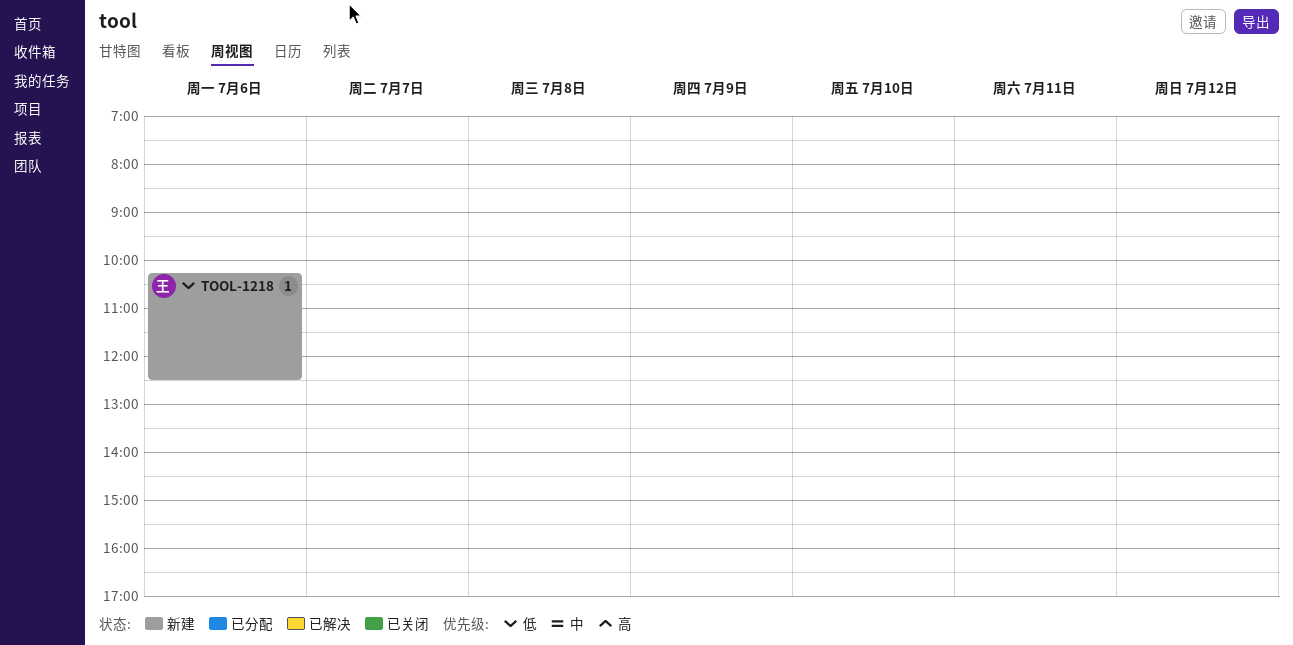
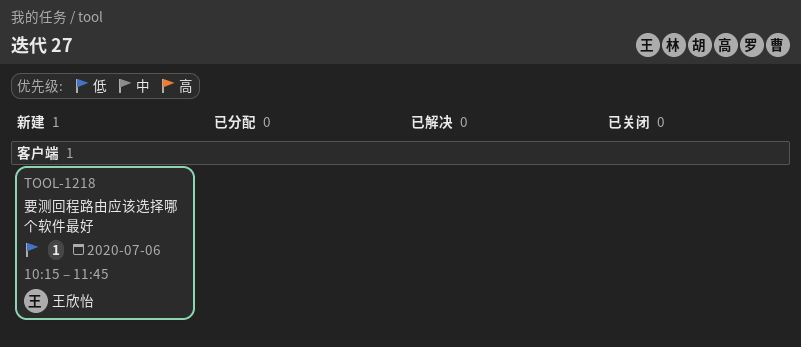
TOOL-1218, ends: 12:30 -> 11:45

